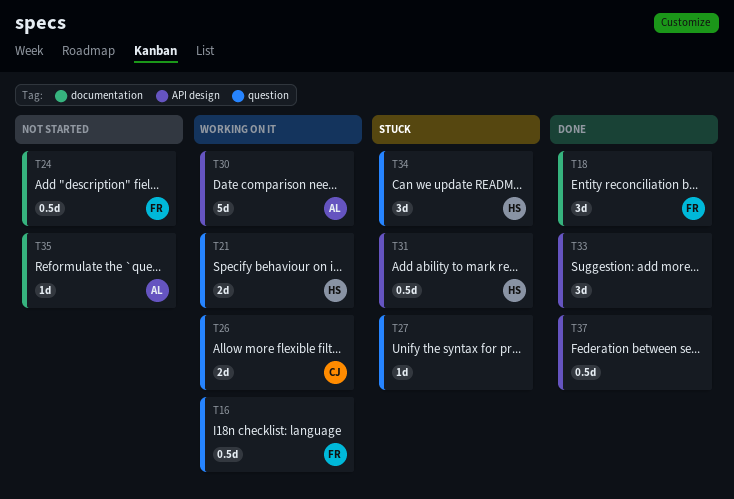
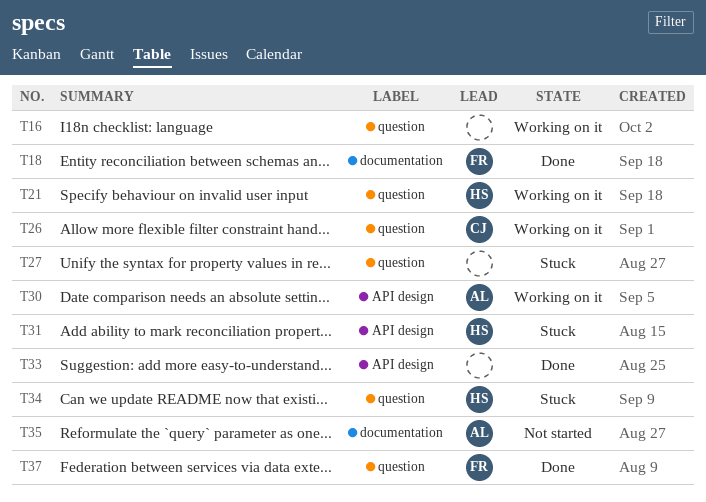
T16, owner: FR -> none
T24: present -> none
T37, owner: none -> FR
T37, label: API design -> question

